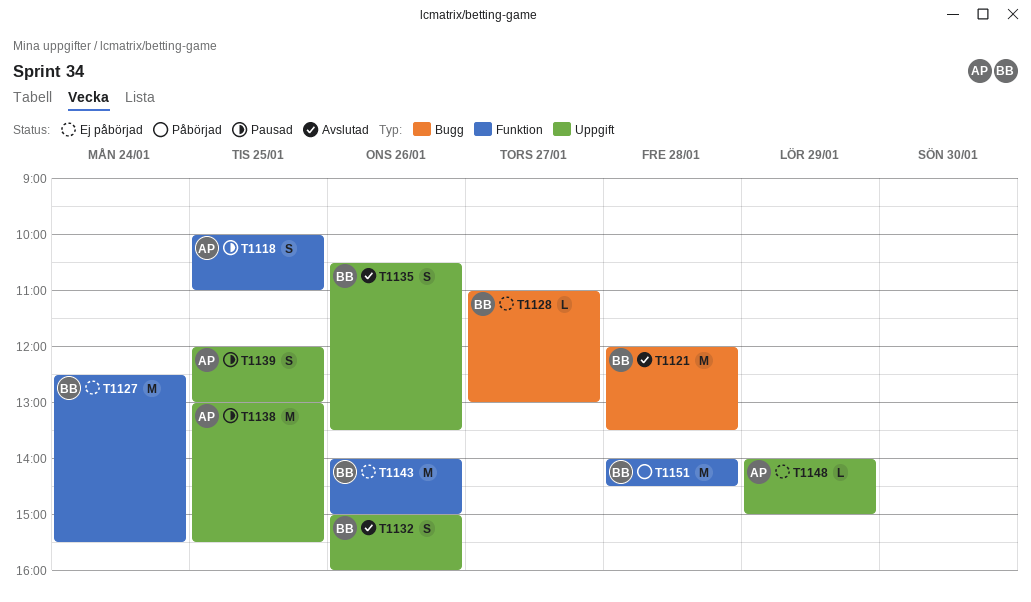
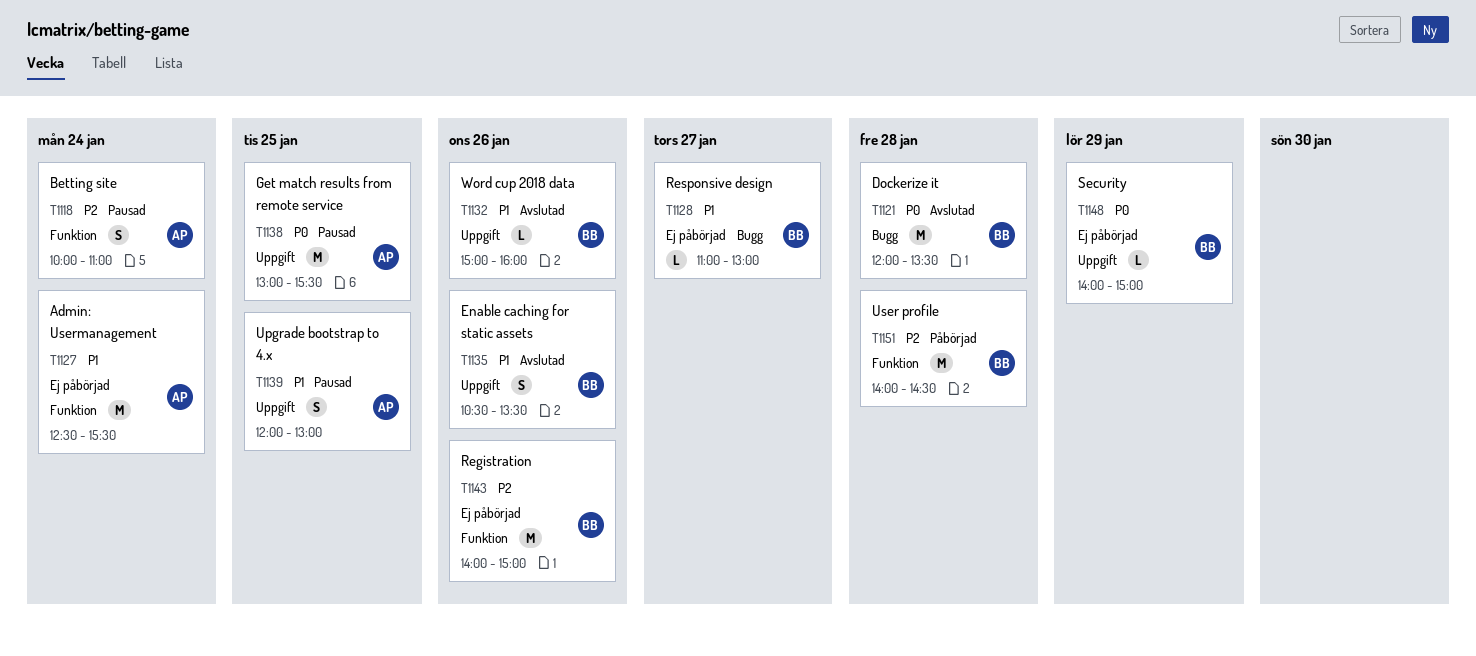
T1118, day: Jan 25 -> Jan 24
T1127, owner: BB -> AP
T1132, estimate: S -> L
T1148, owner: AP -> BB

